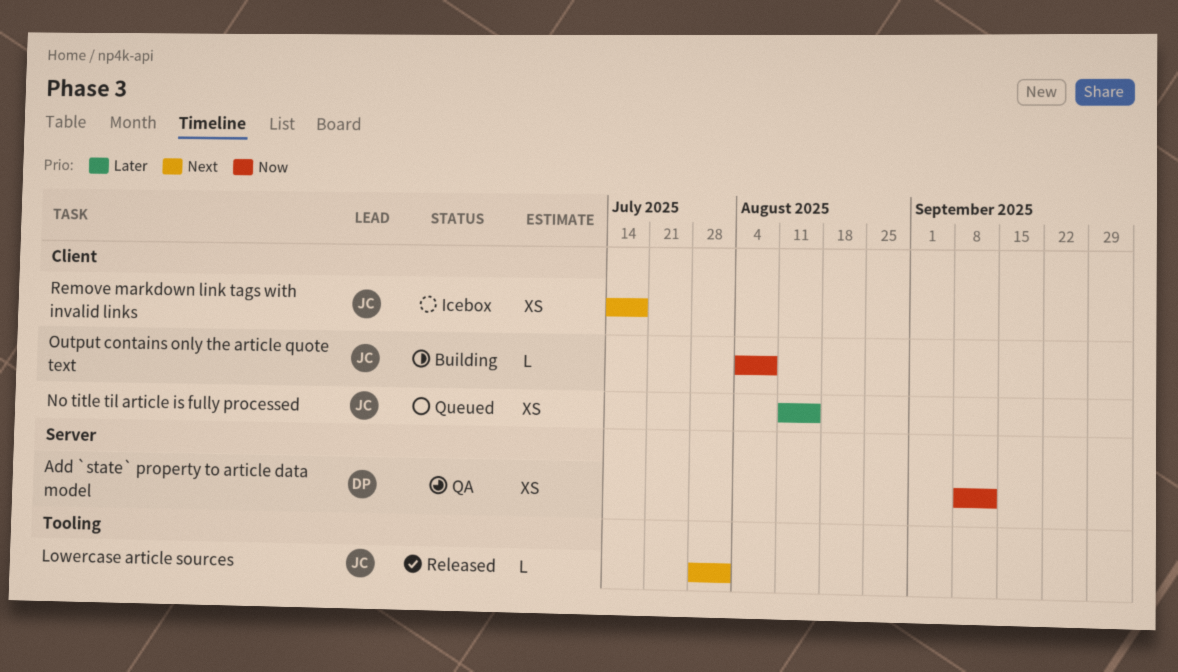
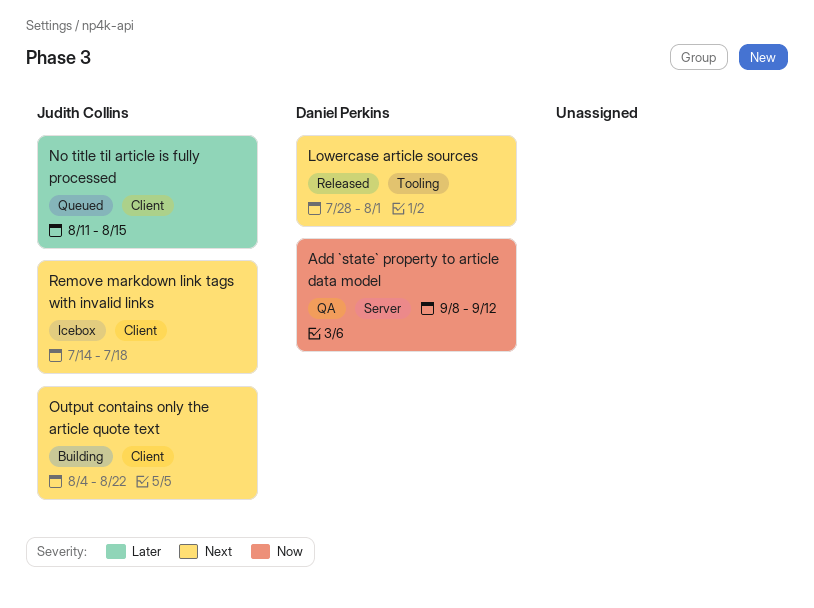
Lowercase article sources, owner: Judith Collins -> Daniel Perkins
Output contains only the article quote text, priority: Now -> Next
Output contains only the article quote text, due: Aug 8 -> Aug 22

